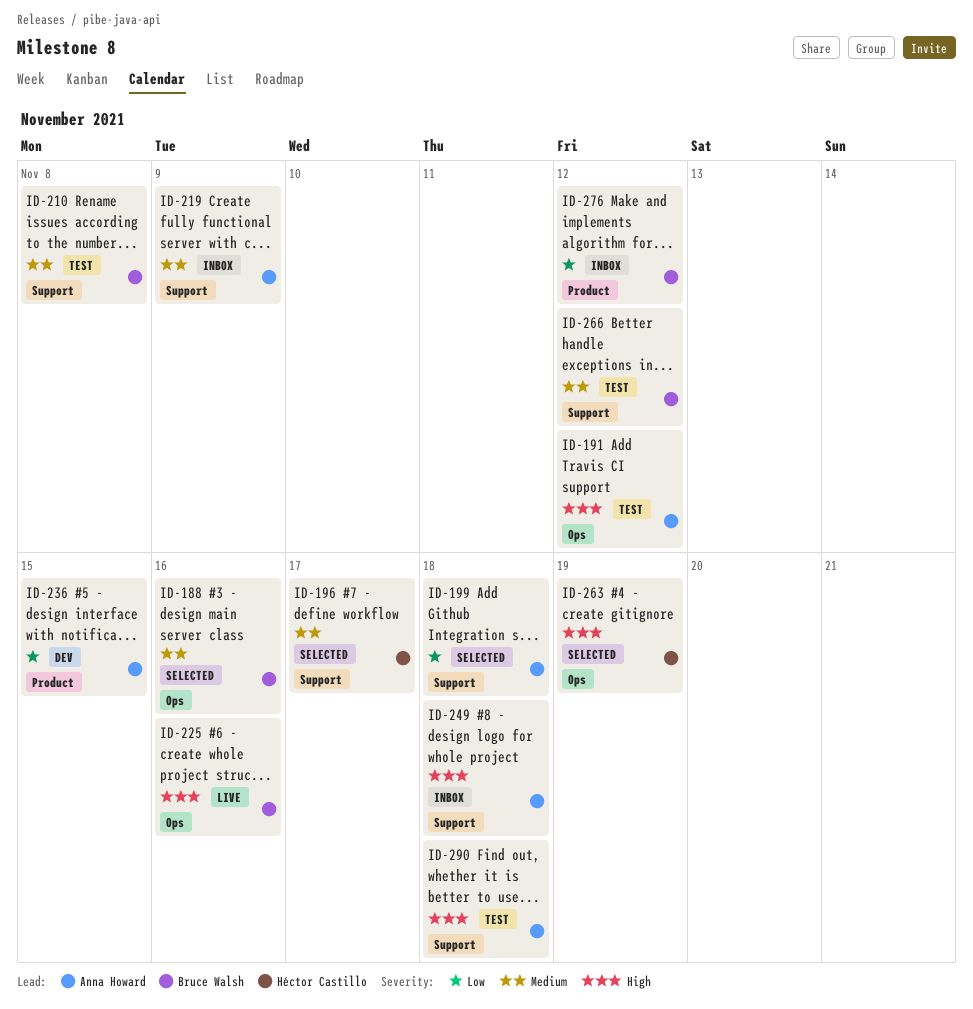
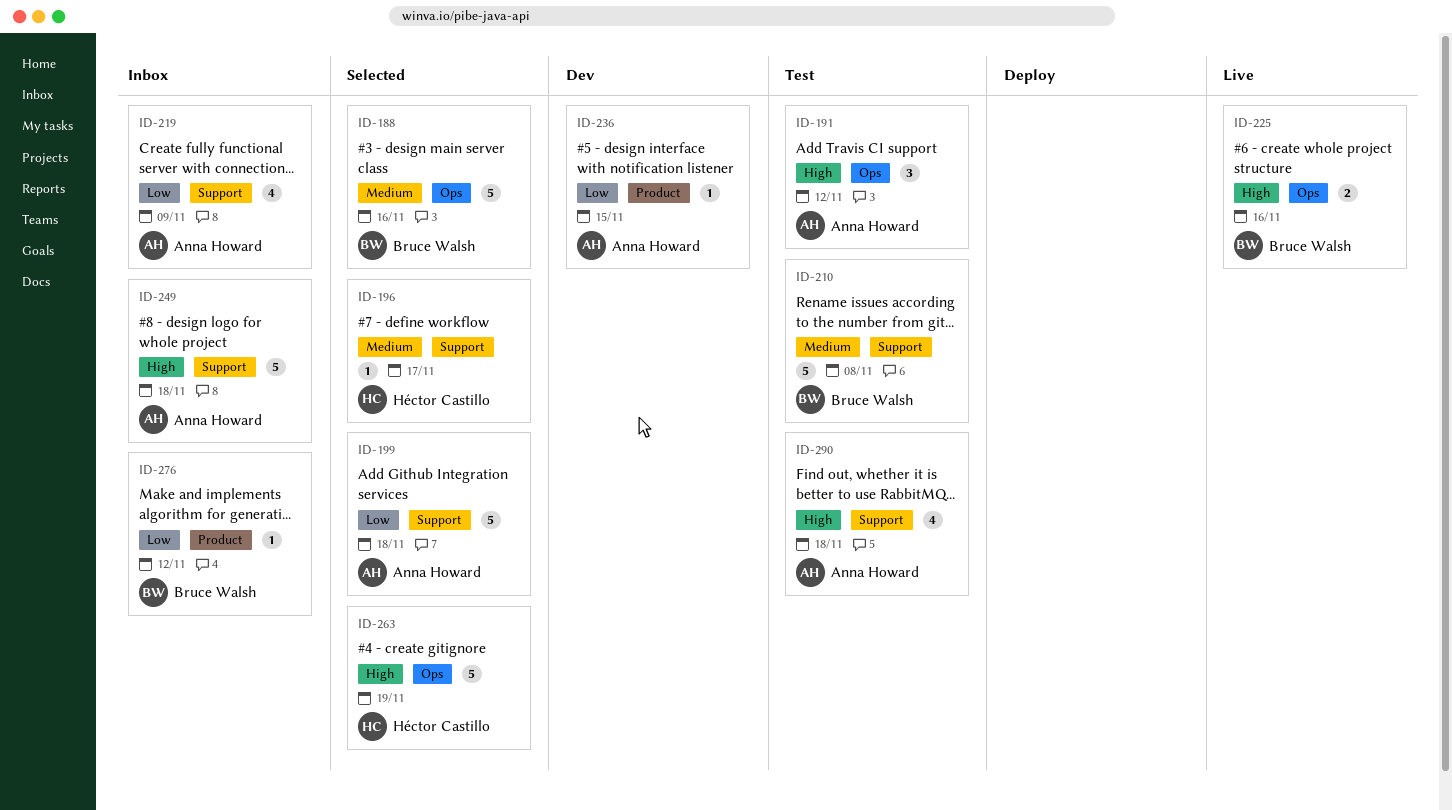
ID-219, priority: Medium -> Low
ID-266: present -> none

